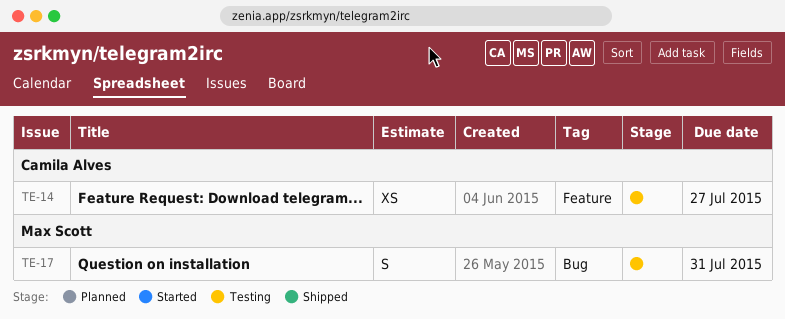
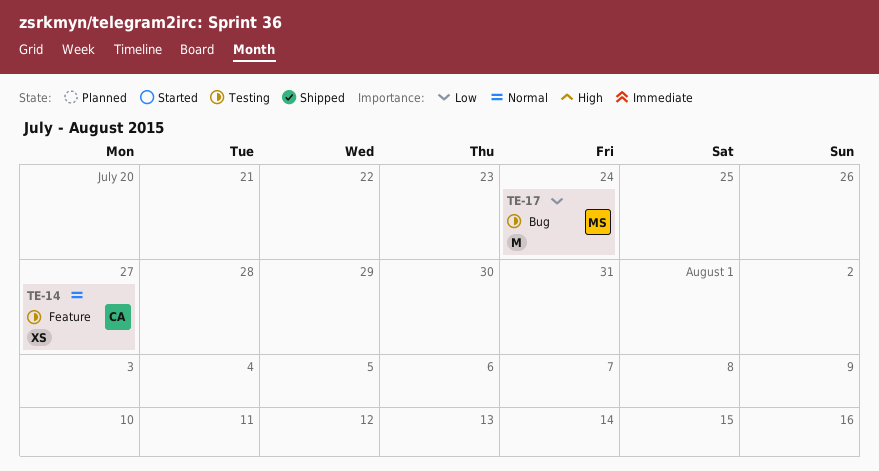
TE-17, estimate: S -> M
TE-17, due: Jul 31 -> Jul 24

